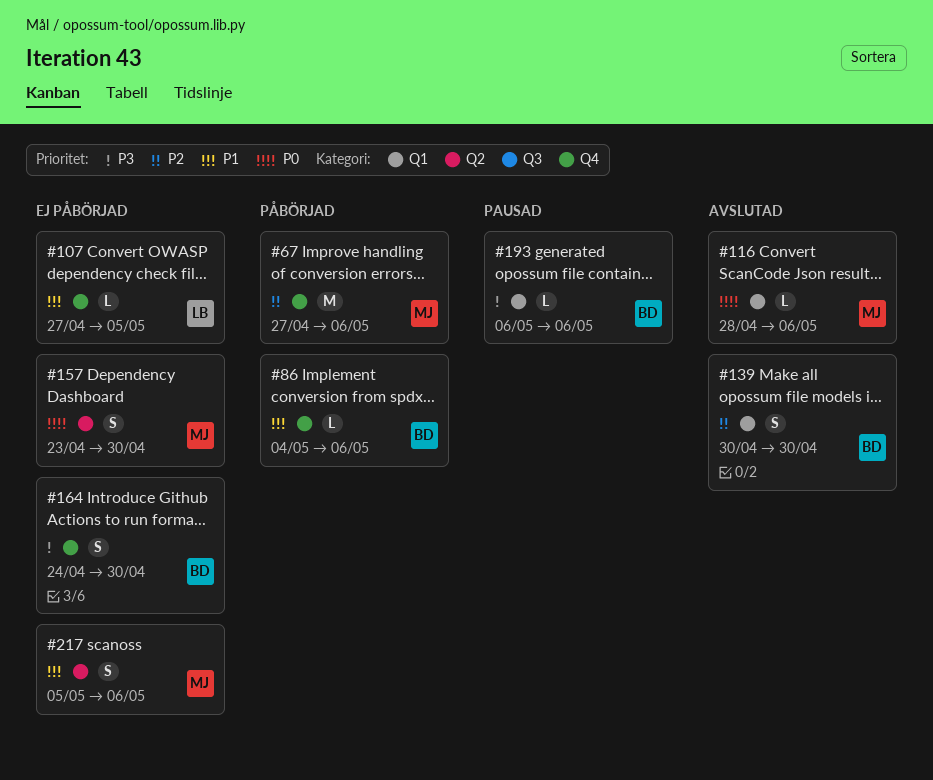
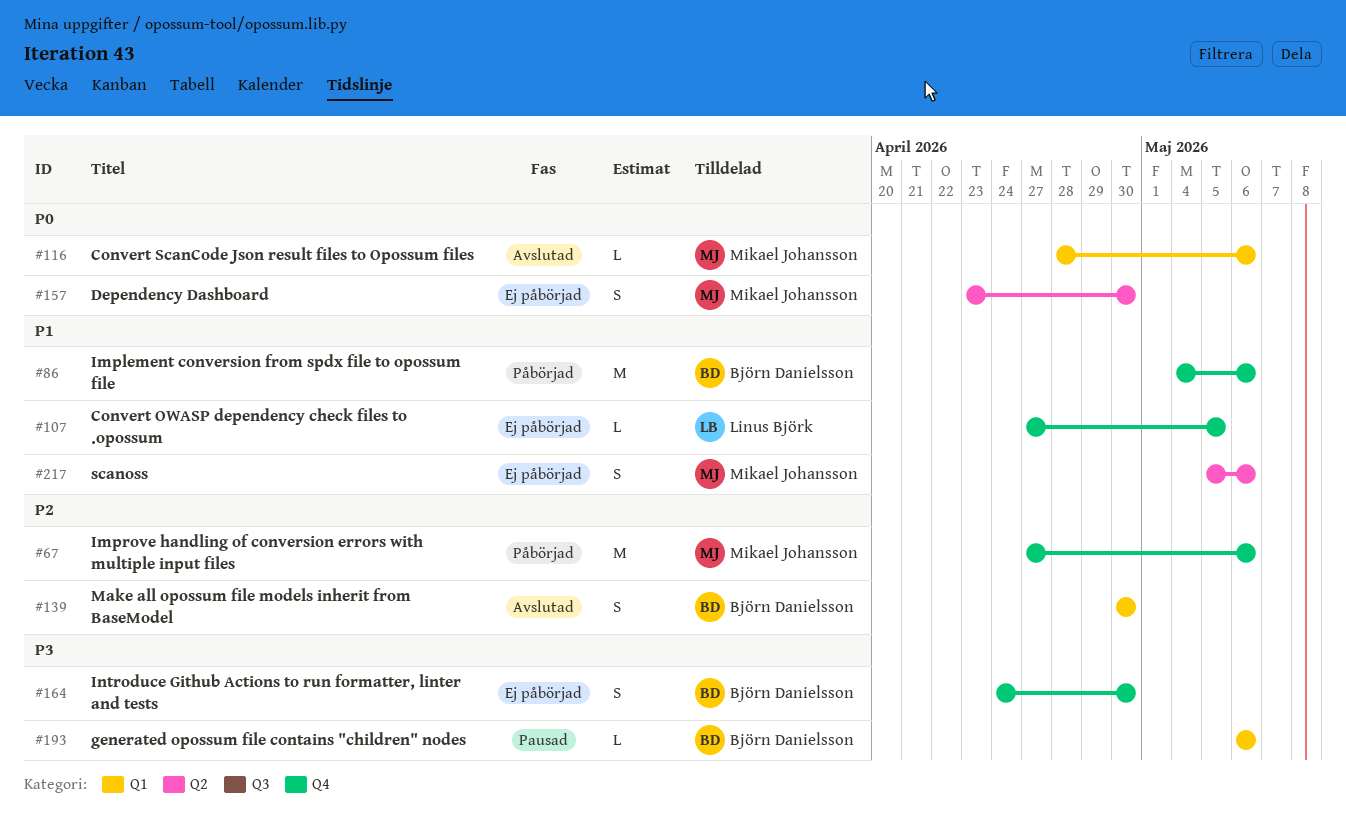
#86, estimate: L -> M

